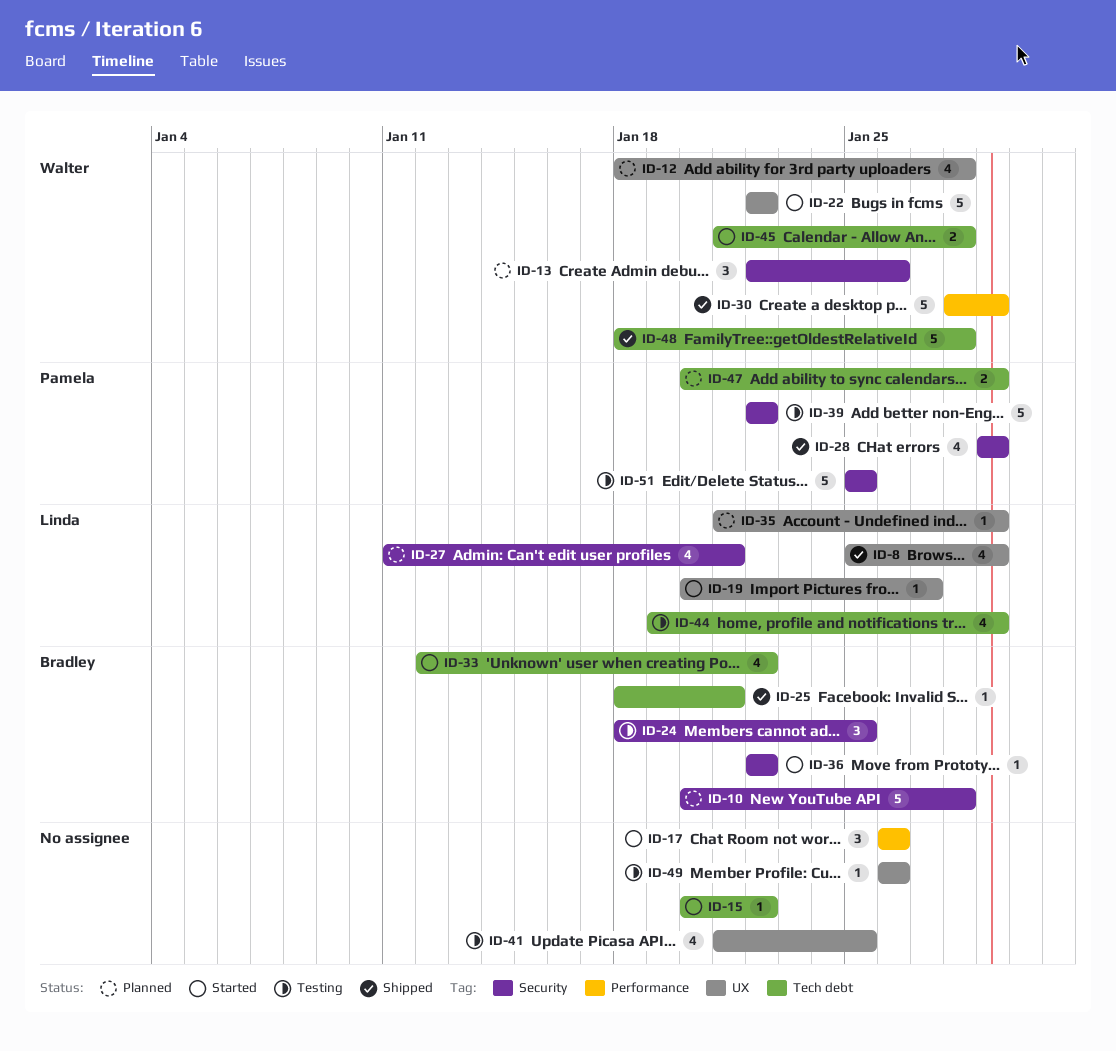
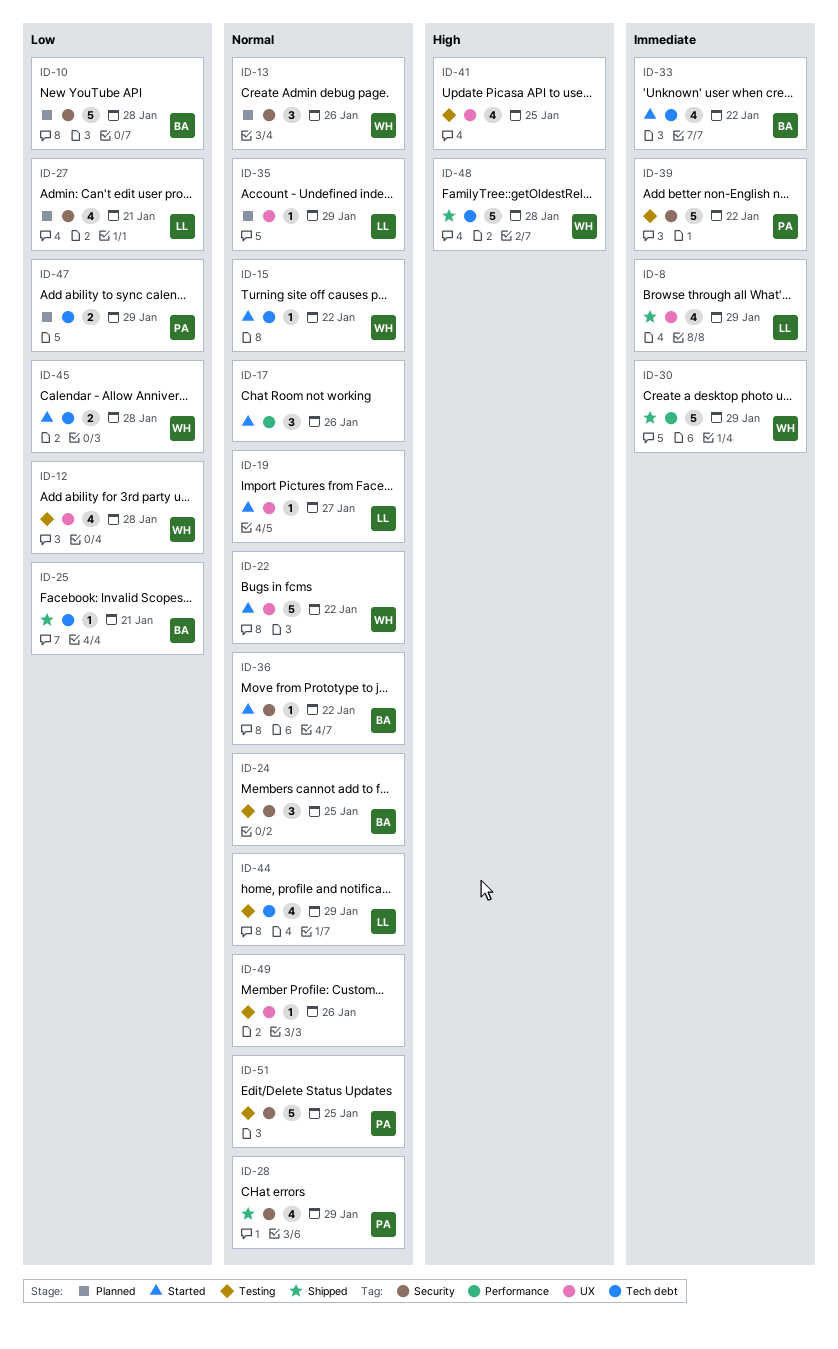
ID-12, status: Planned -> Testing
ID-15, owner: none -> Walter

